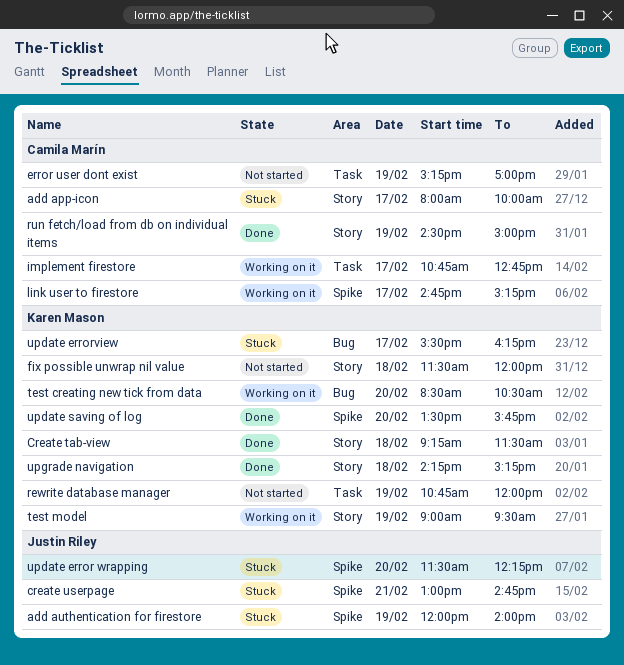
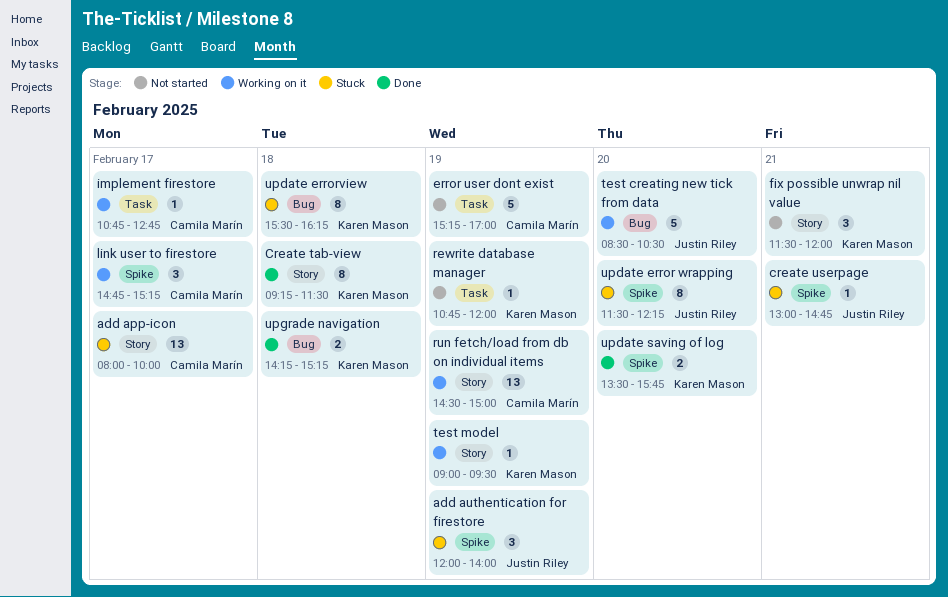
fix possible unwrap nil value, day: Feb 18 -> Feb 21
run fetch/load from db on individual items, status: Done -> Working on it
test creating new tick from data, owner: Karen Mason -> Justin Riley
update errorview, day: Feb 17 -> Feb 18
upgrade navigation, label: Story -> Bug

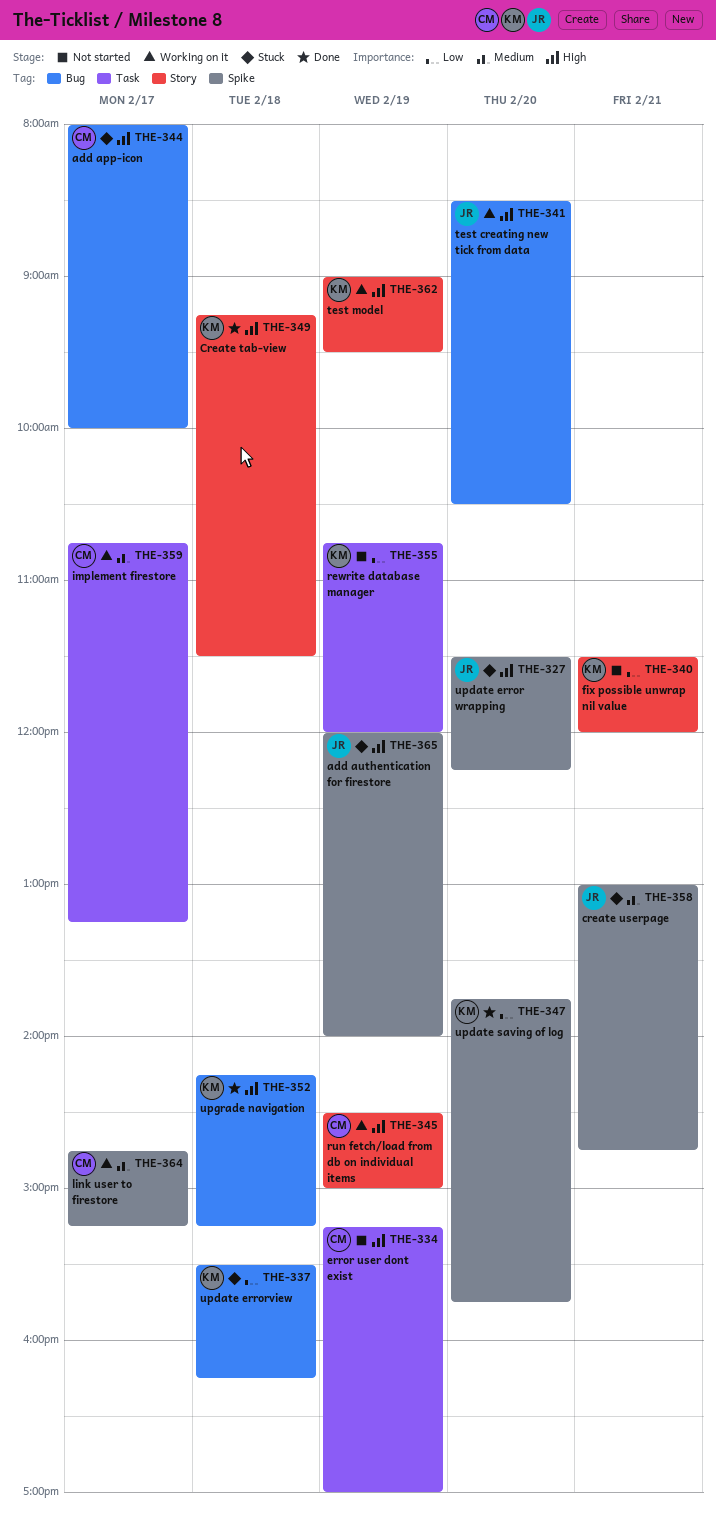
add app-icon, label: Story -> Bug
implement firestore, ends: 12:45 -> 13:15
update saving of log, begins: 13:30 -> 13:45

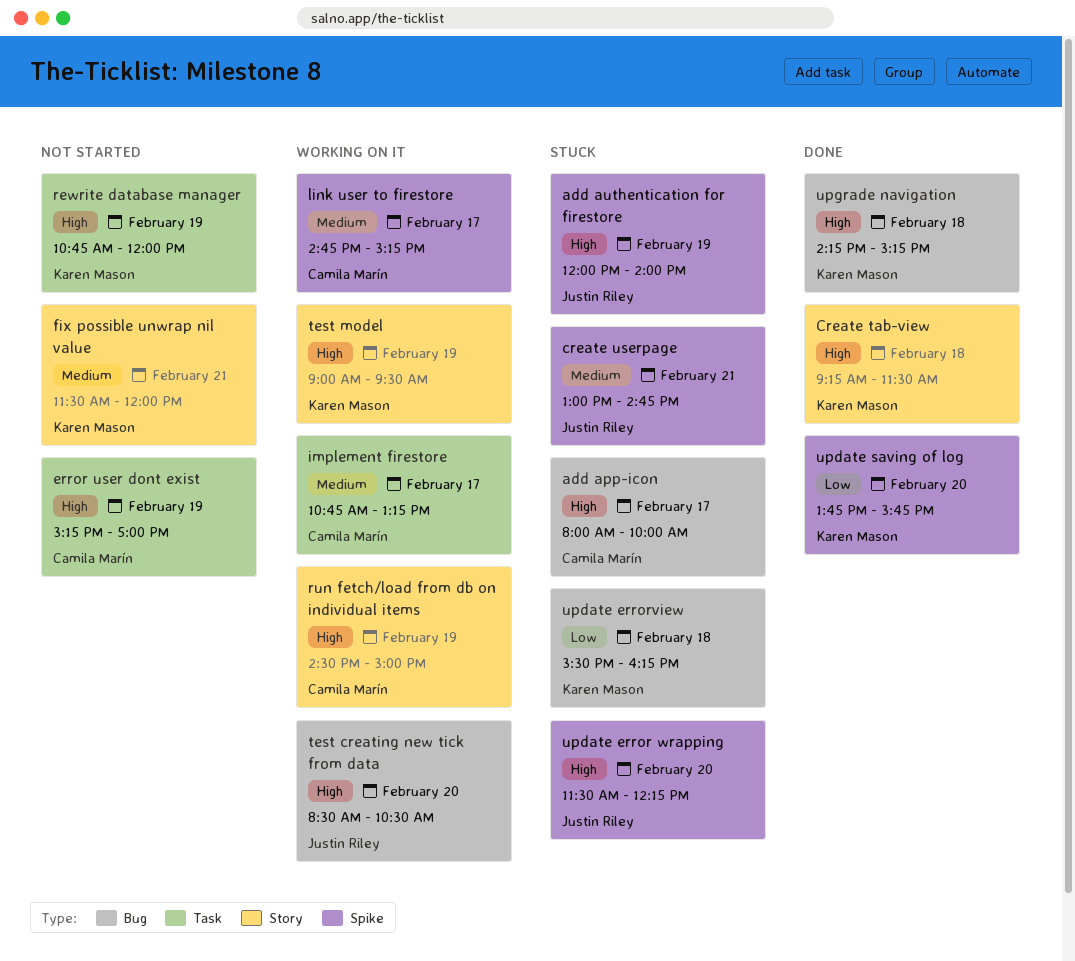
fix possible unwrap nil value, priority: Low -> Medium
rewrite database manager, priority: Low -> High

